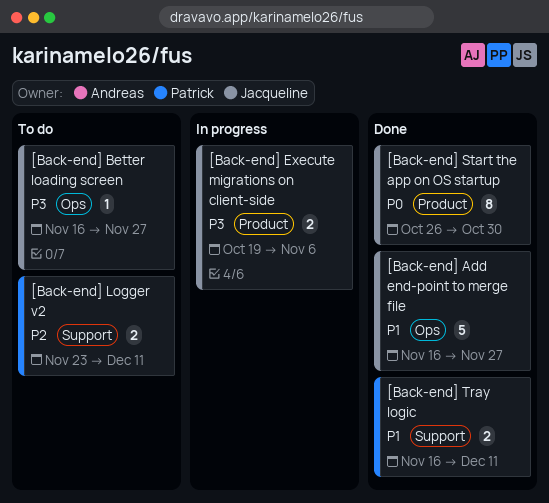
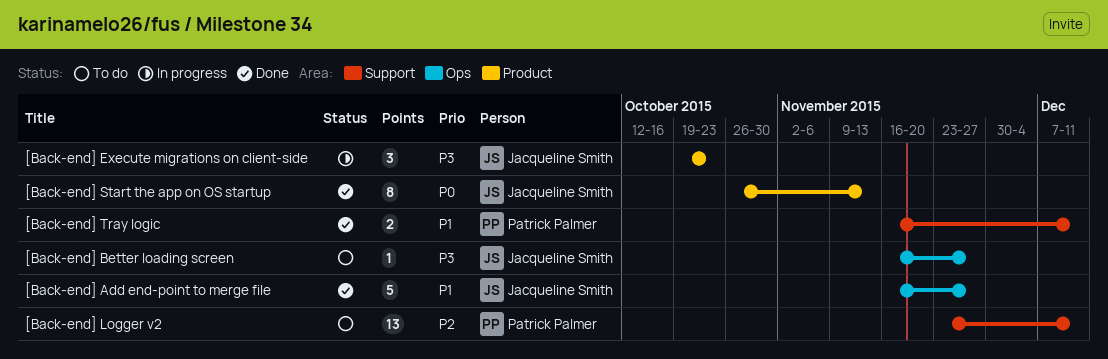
[Back-end] Execute migrations on client-side, estimate: 2 -> 3
[Back-end] Execute migrations on client-side, due: Nov 6 -> Oct 23
[Back-end] Logger v2, estimate: 2 -> 13
[Back-end] Start the app on OS startup, due: Oct 30 -> Nov 13

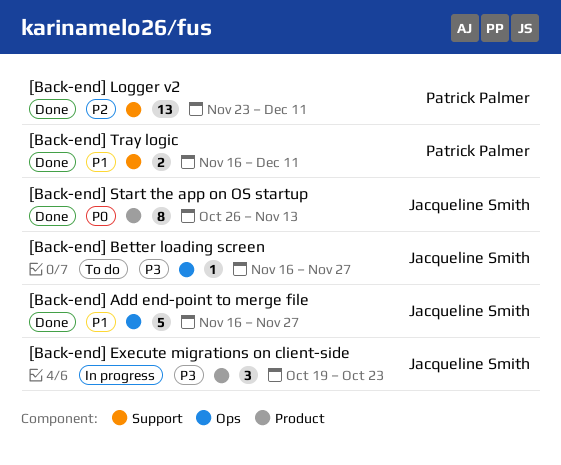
[Back-end] Logger v2, status: To do -> Done

